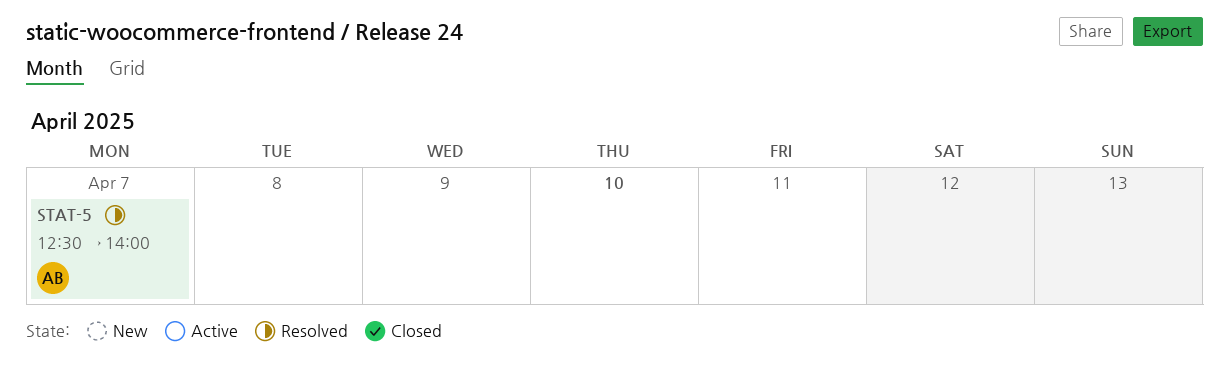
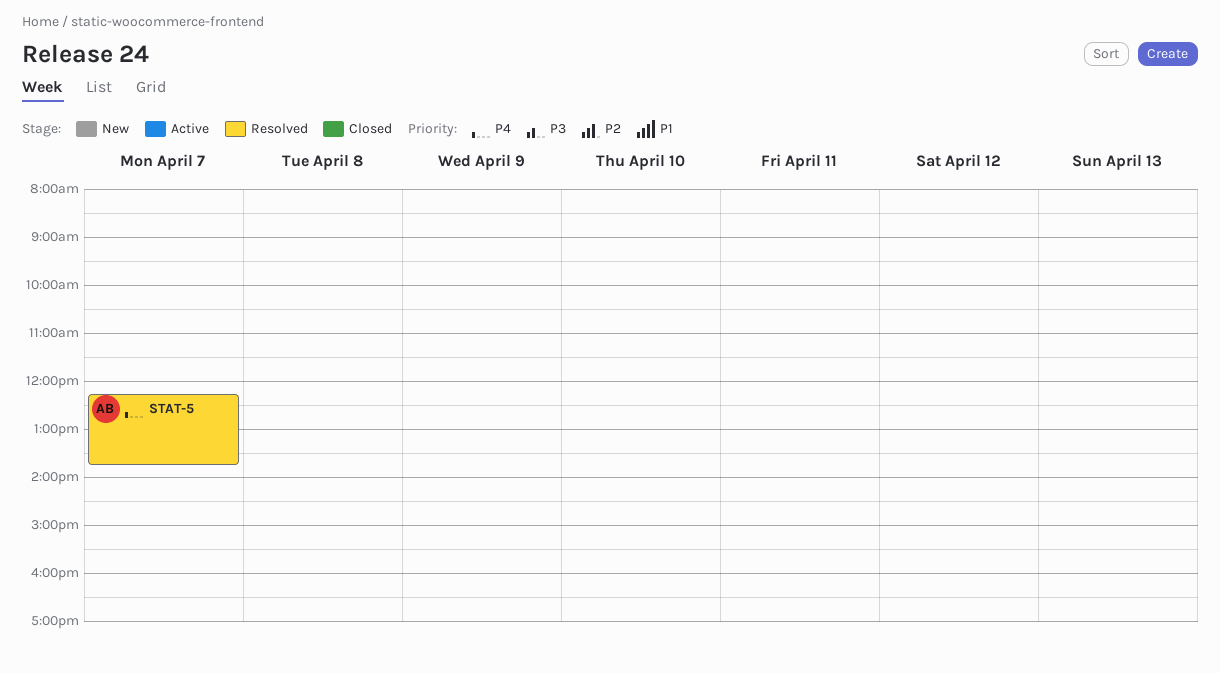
STAT-5, begins: 12:30 -> 12:15
STAT-5, ends: 14:00 -> 13:45

